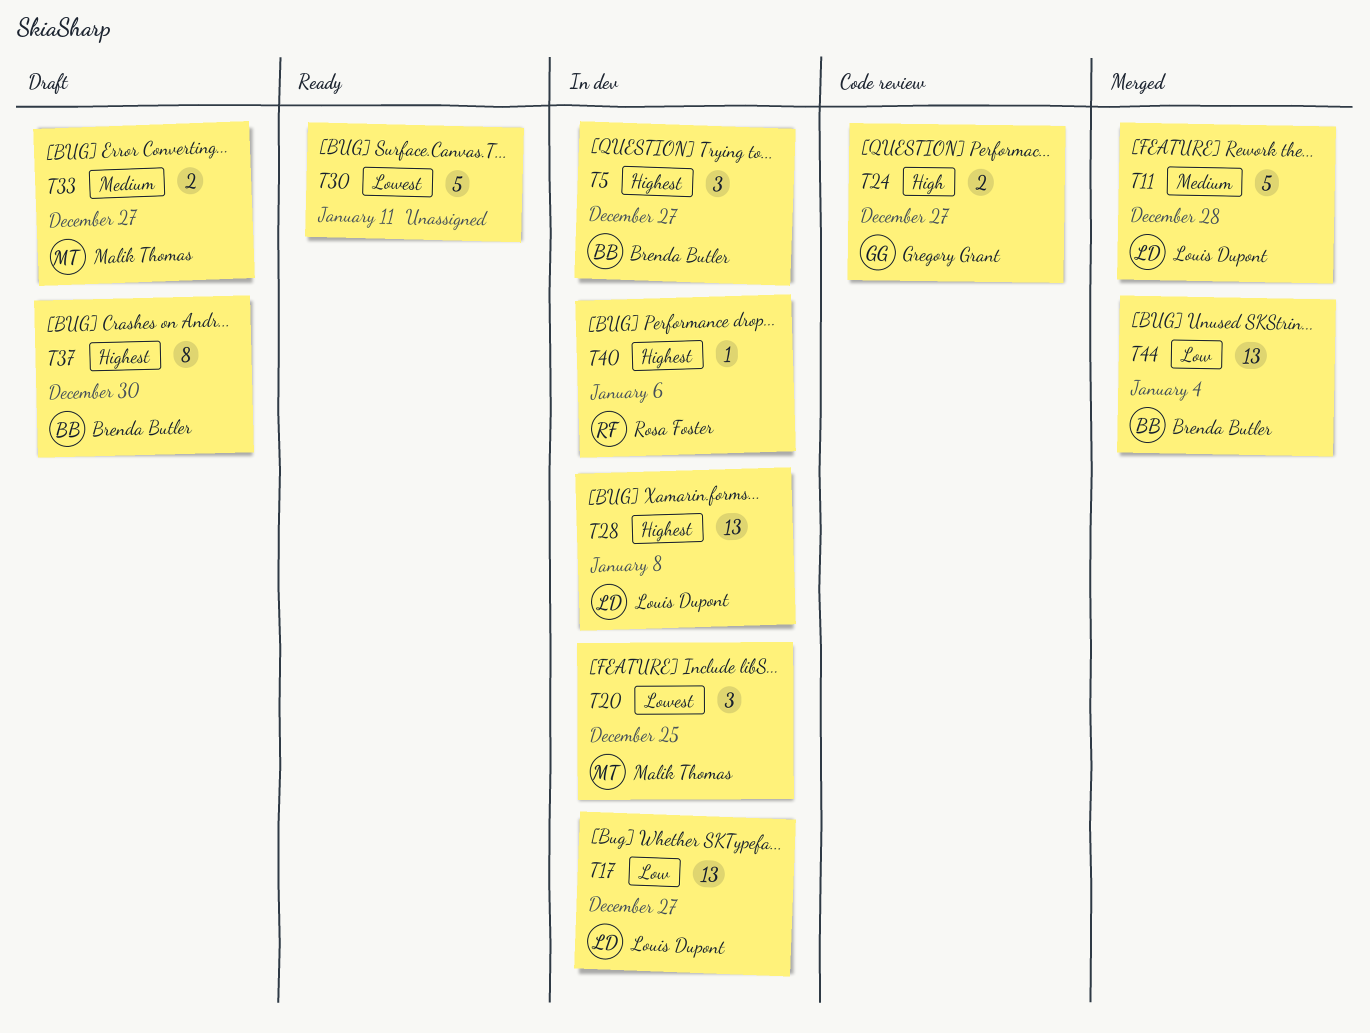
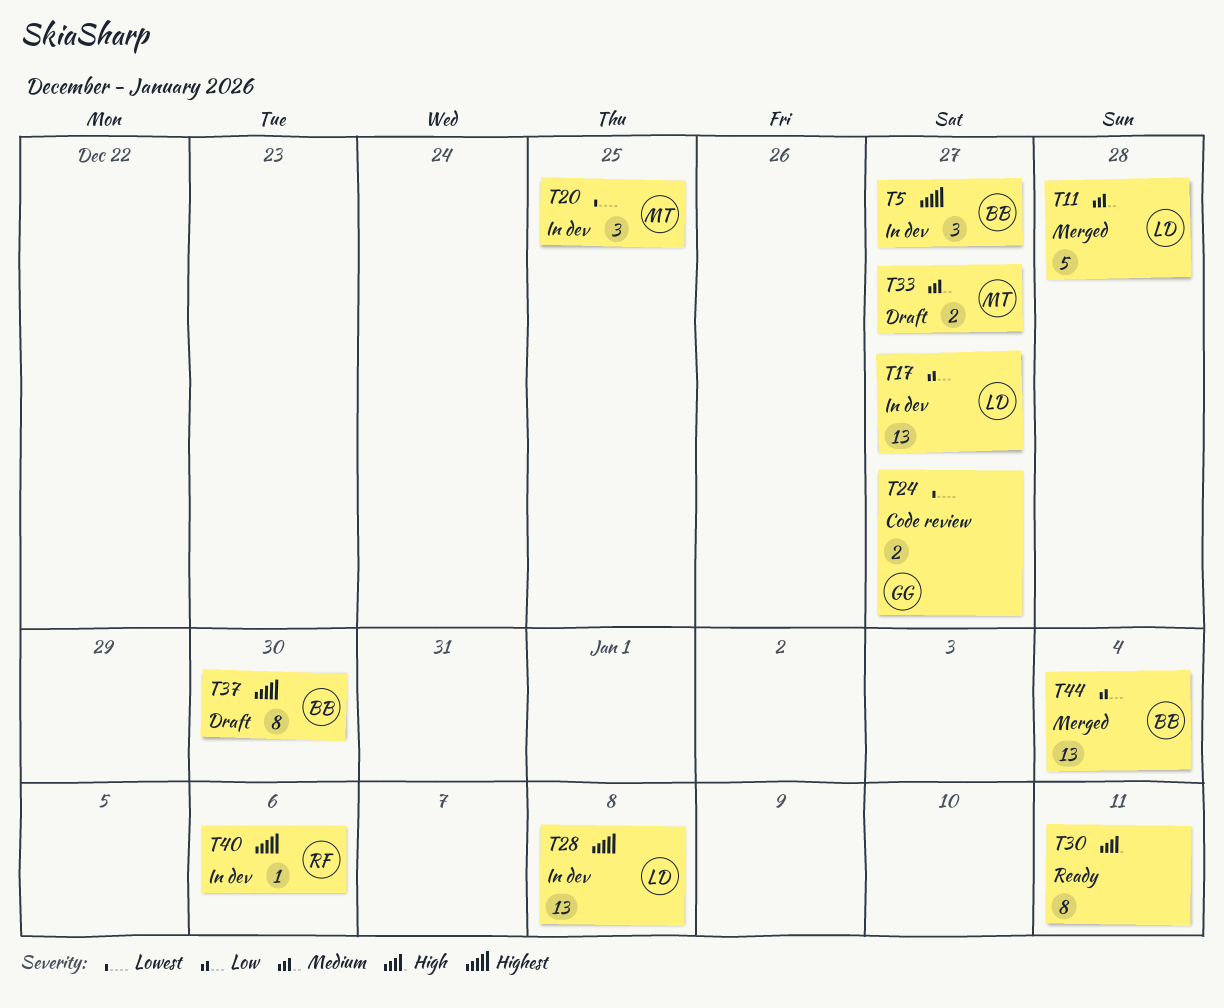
T24, priority: High -> Lowest
T30, priority: Lowest -> High
T30, estimate: 5 -> 8

